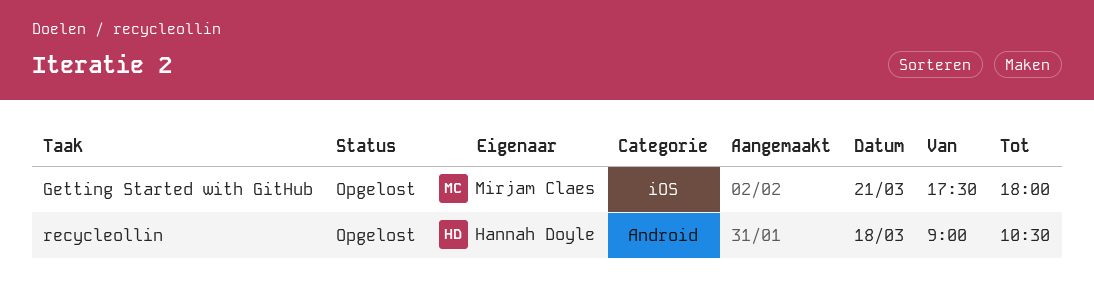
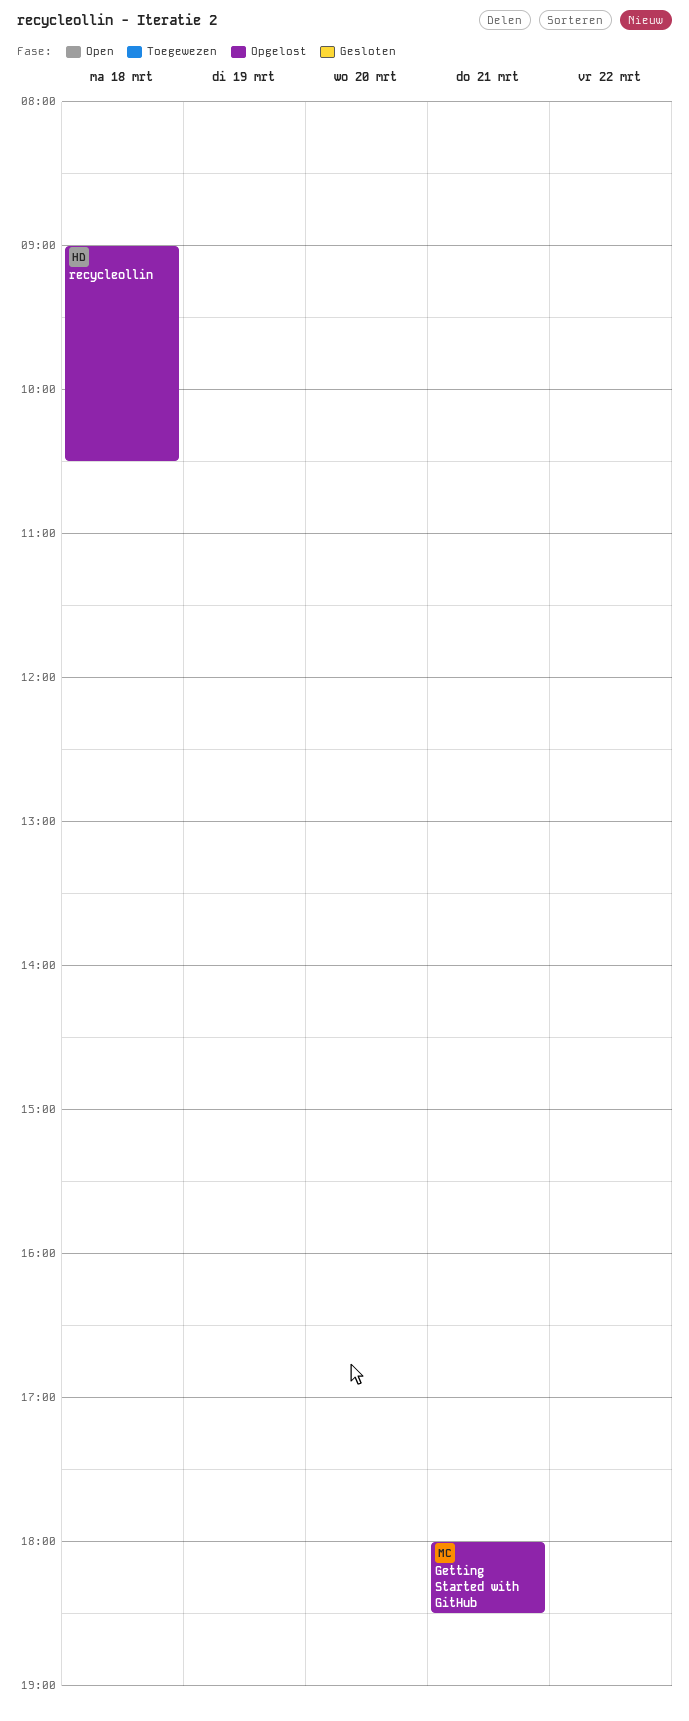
Getting Started with GitHub, begins: 17:30 -> 18:00
Getting Started with GitHub, ends: 18:00 -> 18:30

